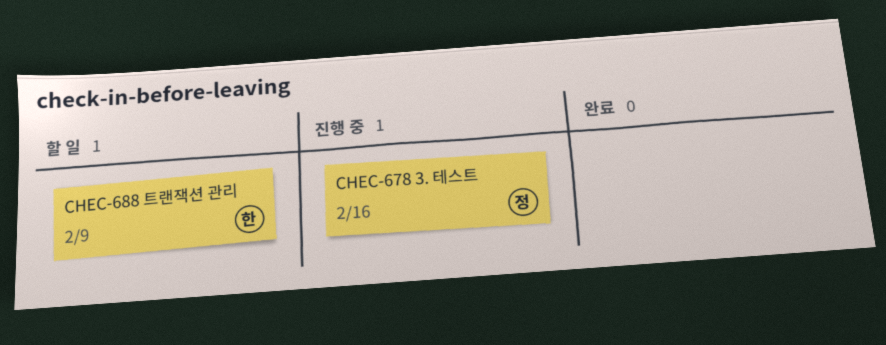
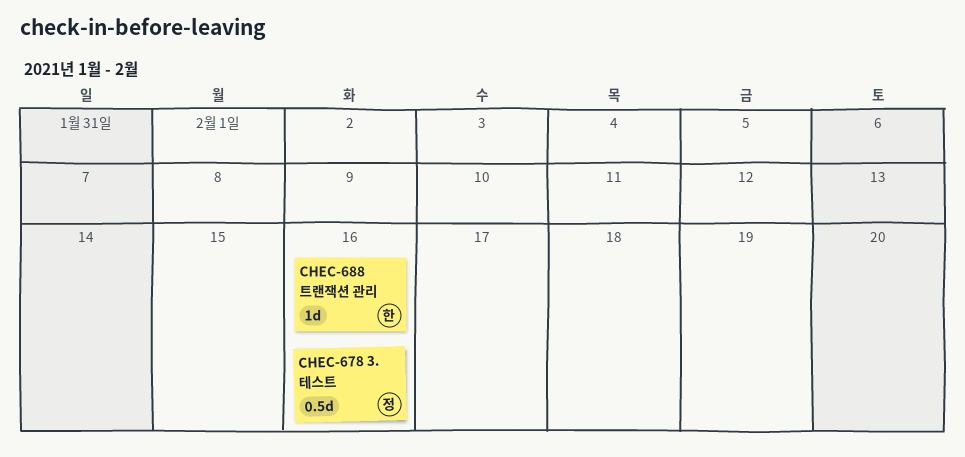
CHEC-688, due: Feb 9 -> Feb 16

